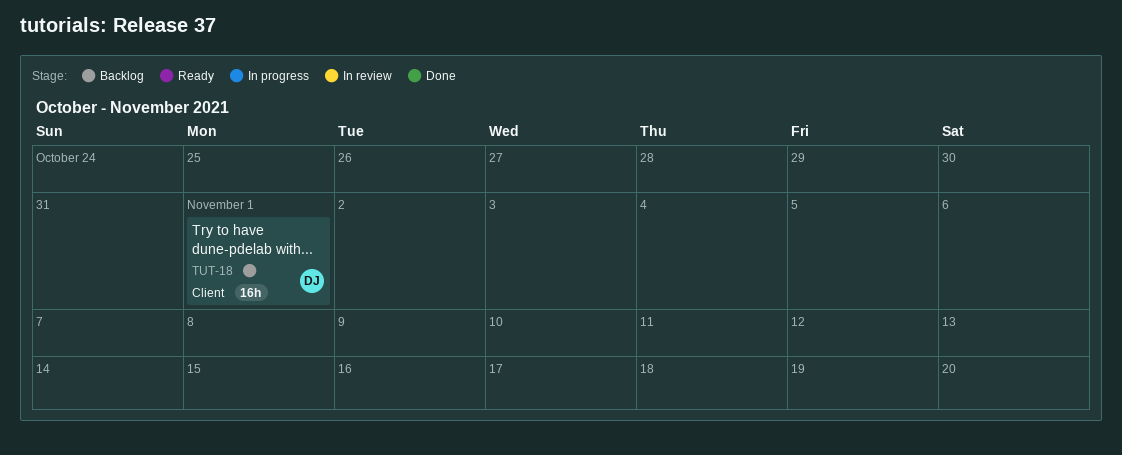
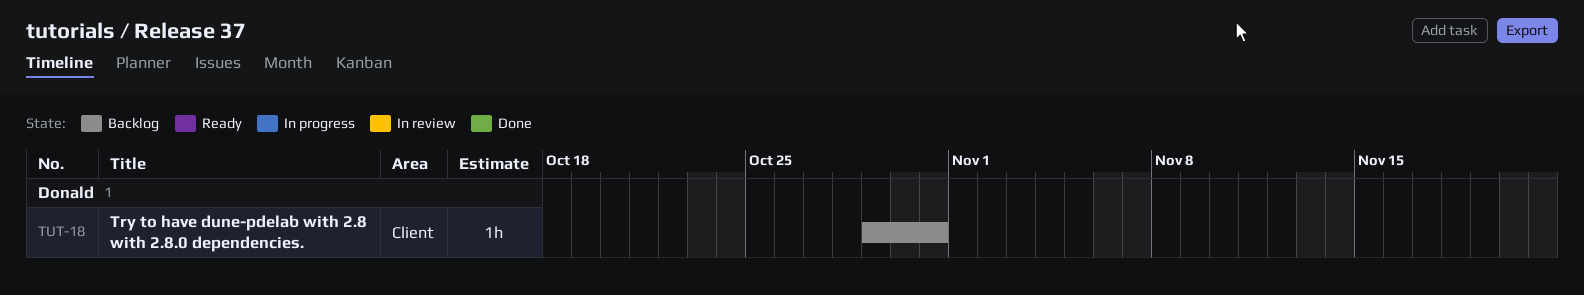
TUT-18, estimate: 16h -> 1h
TUT-18, due: Nov 1 -> Oct 31

